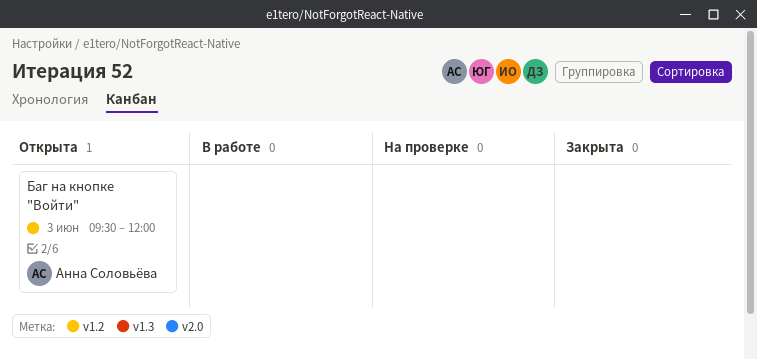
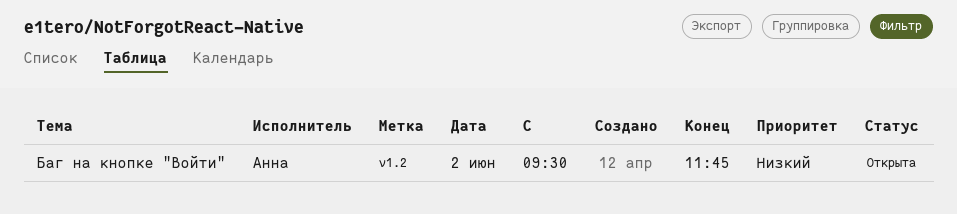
Баг на кнопке "Войти", day: Jun 3 -> Jun 2
Баг на кнопке "Войти", ends: 12:00 -> 11:45

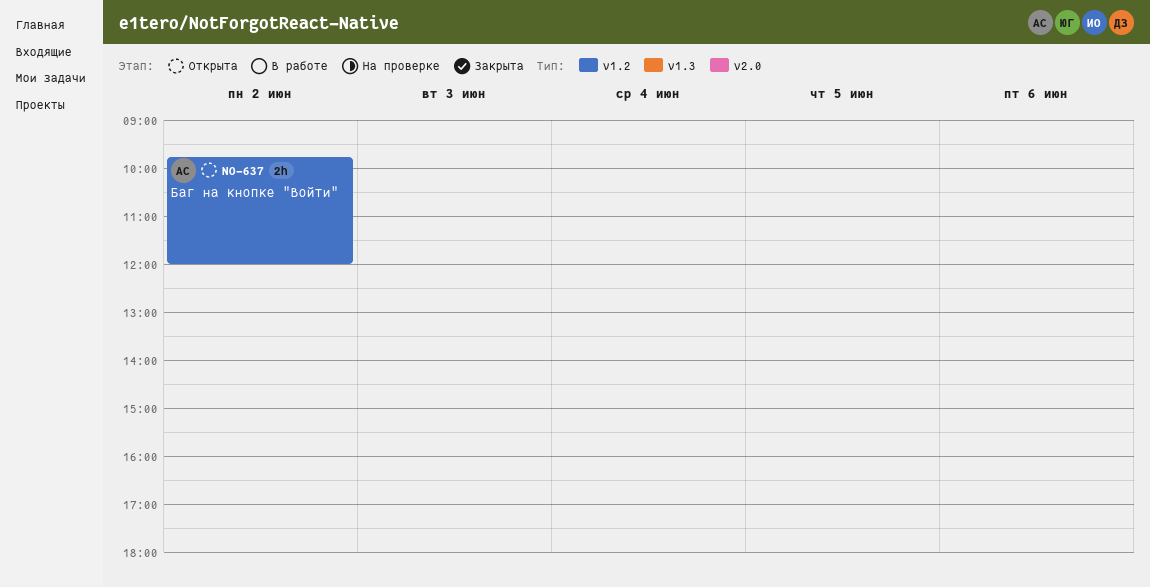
Баг на кнопке "Войти", begins: 09:30 -> 09:45
Баг на кнопке "Войти", ends: 11:45 -> 12:00

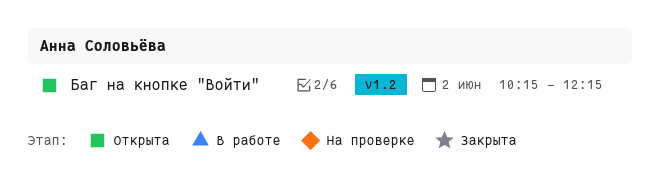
Баг на кнопке "Войти", begins: 09:45 -> 10:15
Баг на кнопке "Войти", ends: 12:00 -> 12:15

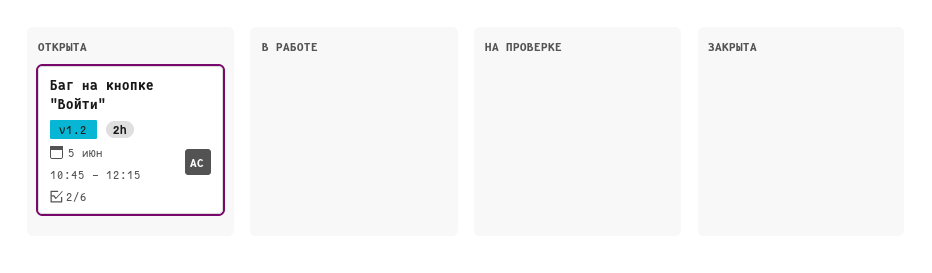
Баг на кнопке "Войти", day: Jun 2 -> Jun 5
Баг на кнопке "Войти", begins: 10:15 -> 10:45

